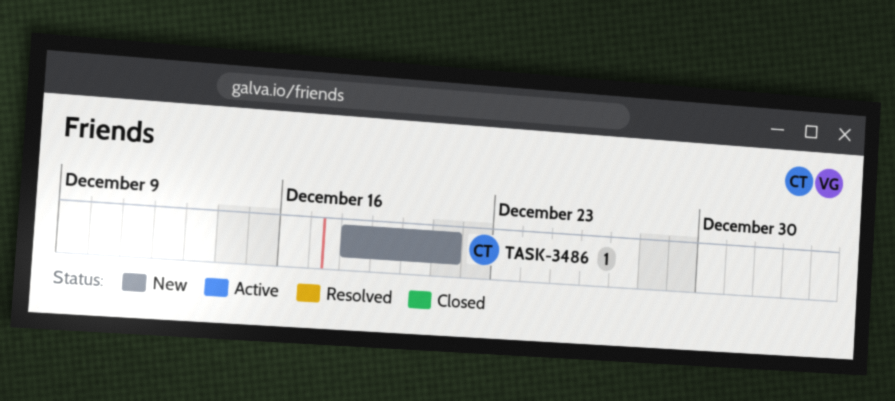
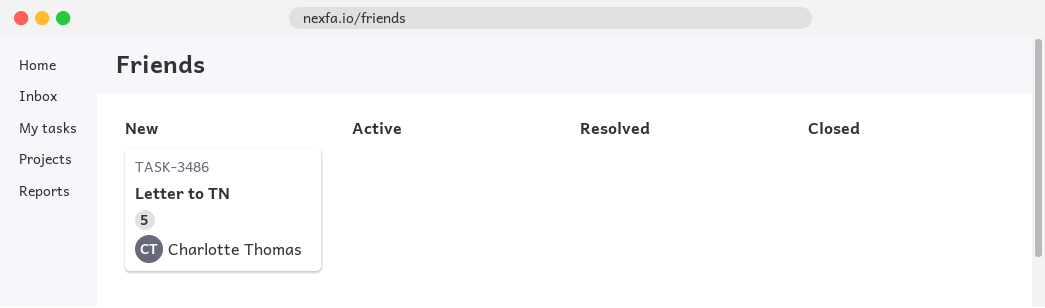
TASK-3486, estimate: 1 -> 5

